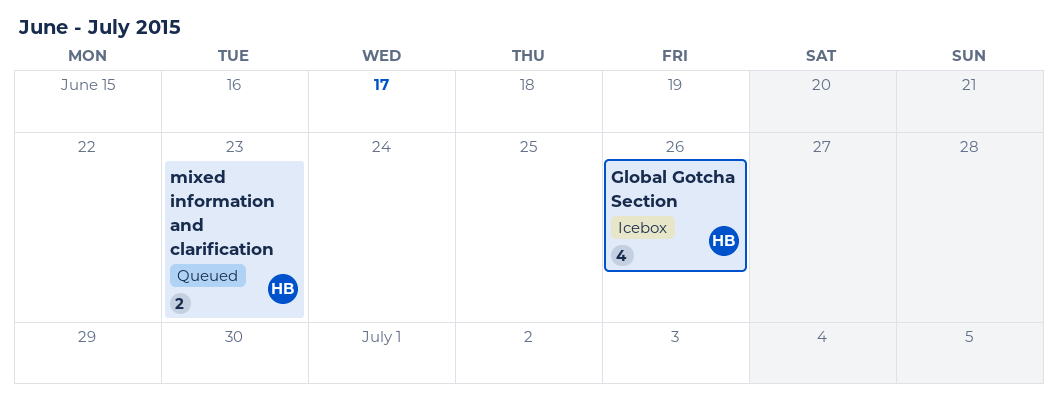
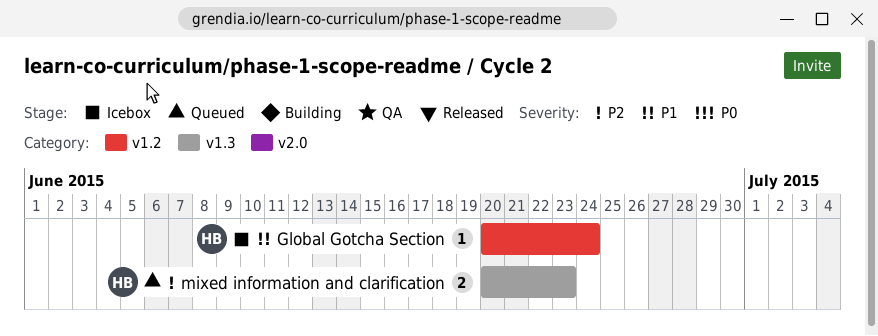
Global Gotcha Section, estimate: 4 -> 1
Global Gotcha Section, due: Jun 26 -> Jun 24

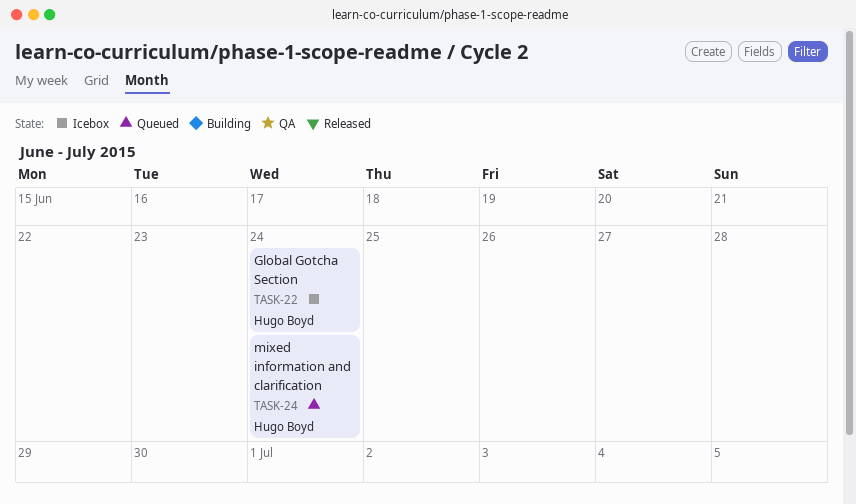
mixed information and clarification, due: Jun 23 -> Jun 24

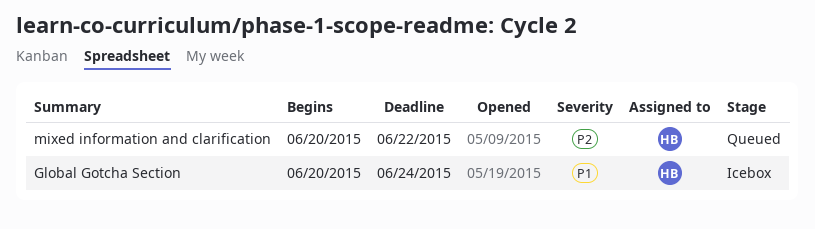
mixed information and clarification, due: Jun 24 -> Jun 22

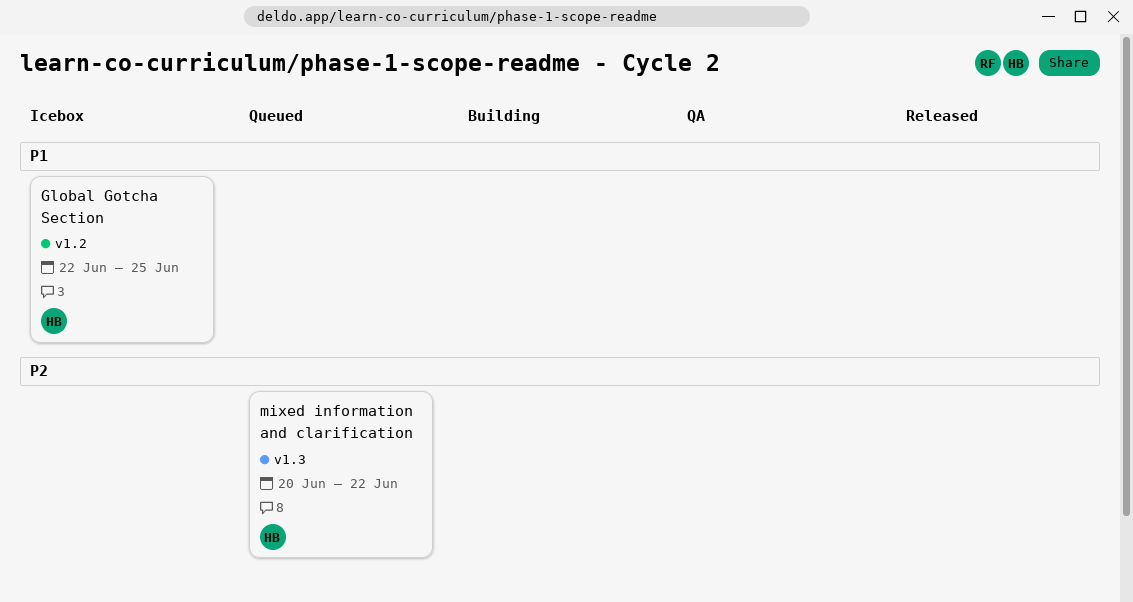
Global Gotcha Section, start: Jun 20 -> Jun 22
Global Gotcha Section, due: Jun 24 -> Jun 25

